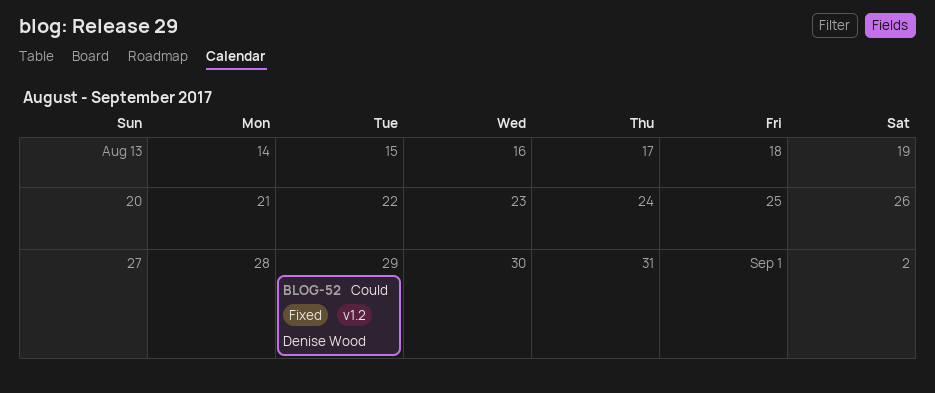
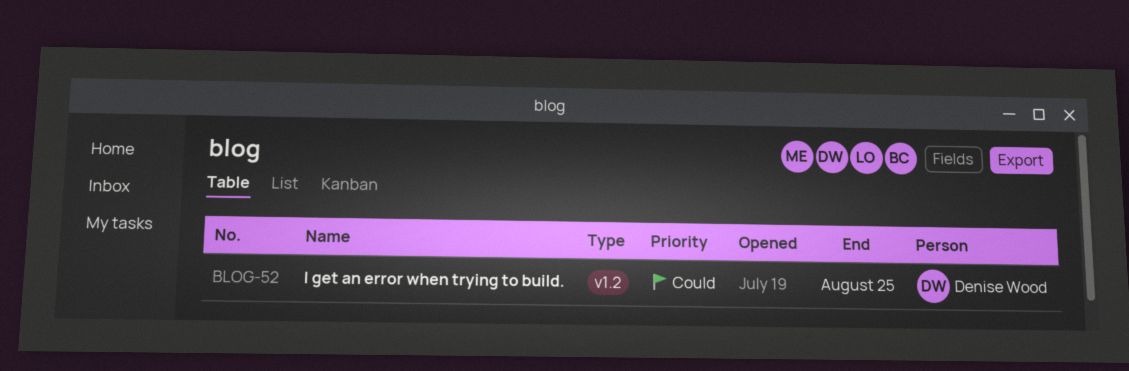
BLOG-52, due: Aug 29 -> Aug 25

